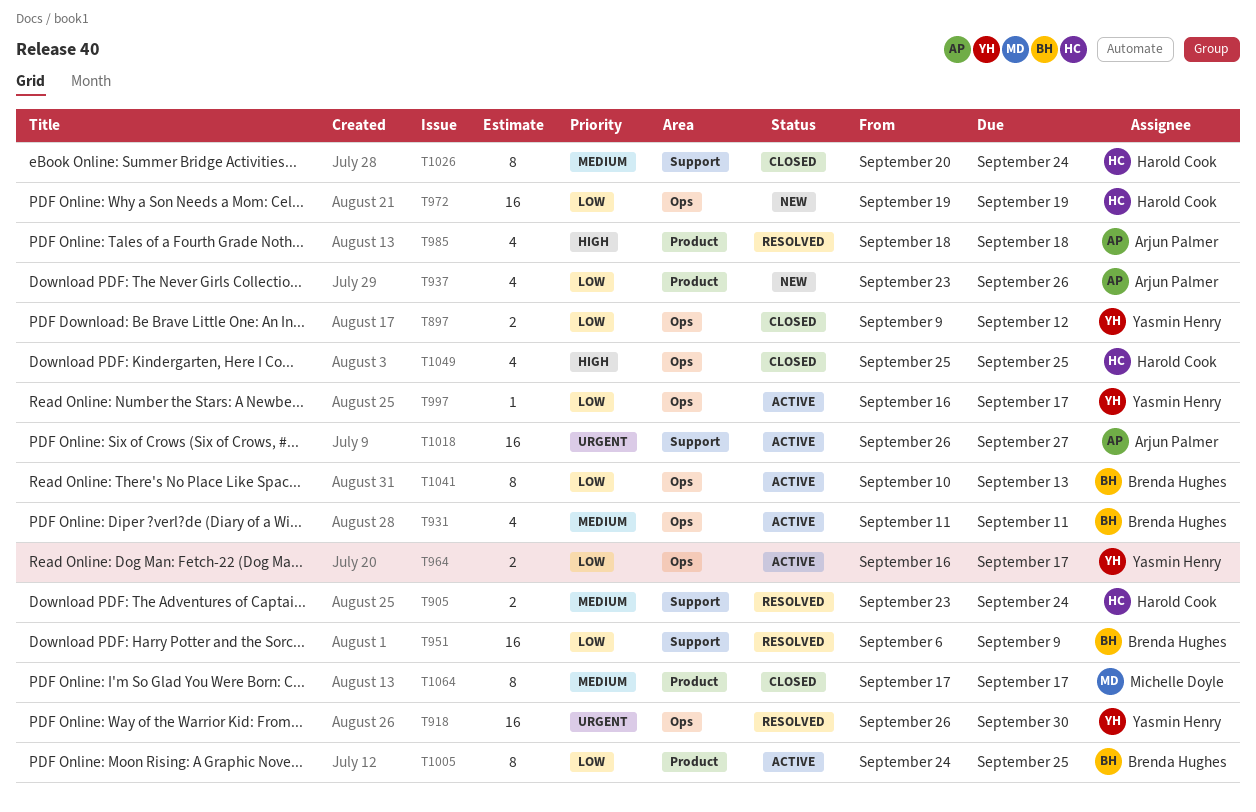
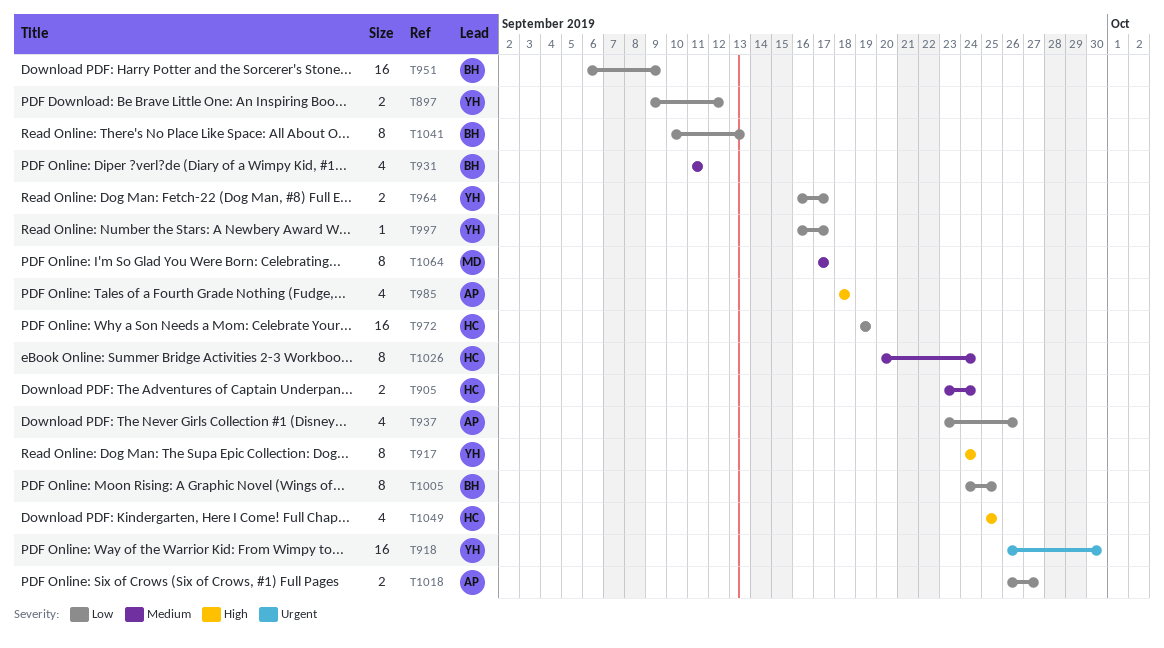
T917: none -> present
T1018, priority: Urgent -> Low
T1018, estimate: 16 -> 2

